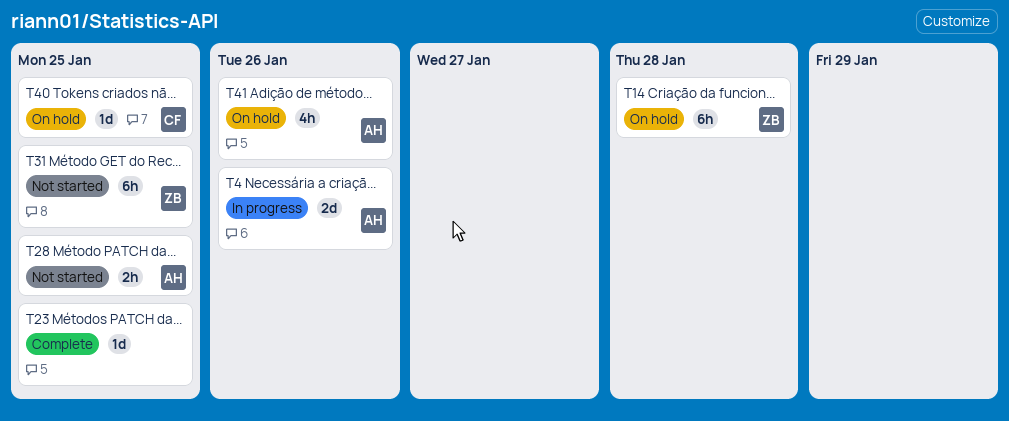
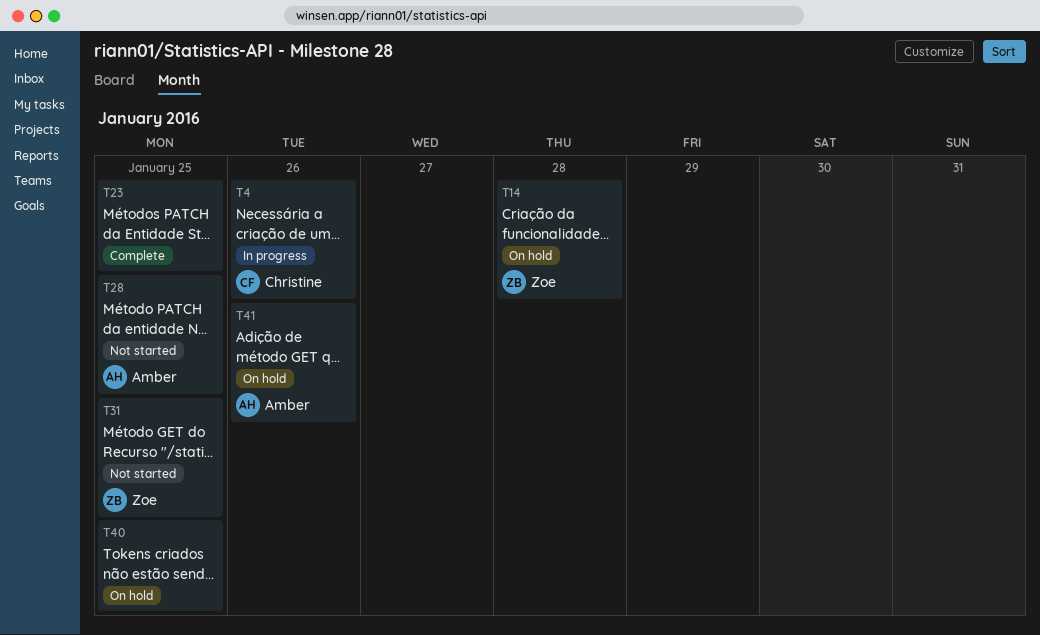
T4, owner: Amber -> Christine
T40, owner: Christine -> none

